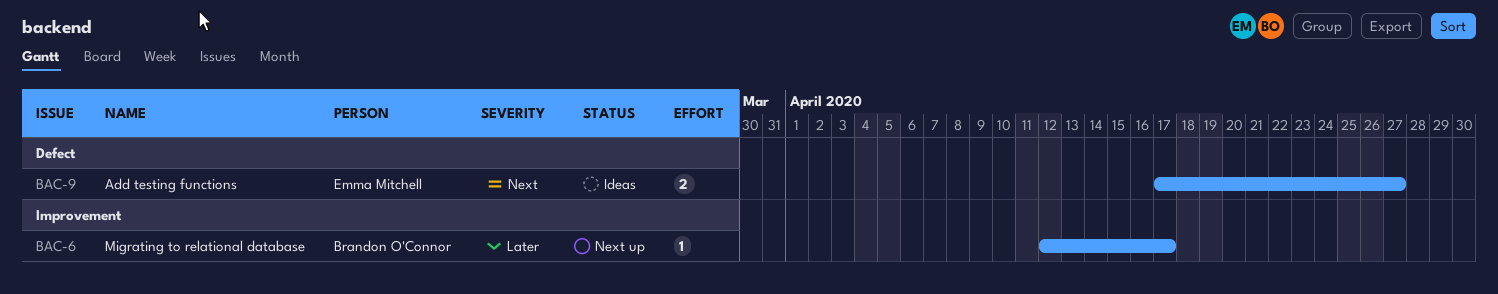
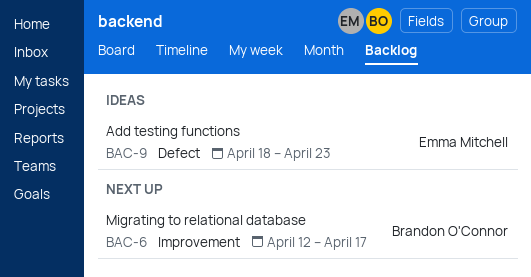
BAC-9, start: Apr 17 -> Apr 18
BAC-9, due: Apr 27 -> Apr 23

